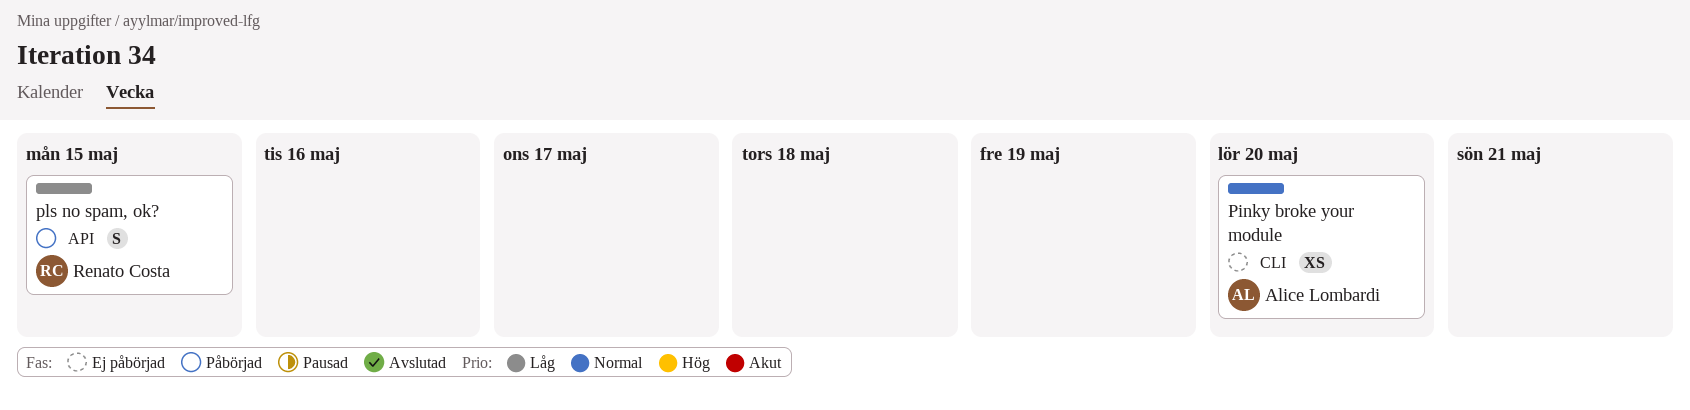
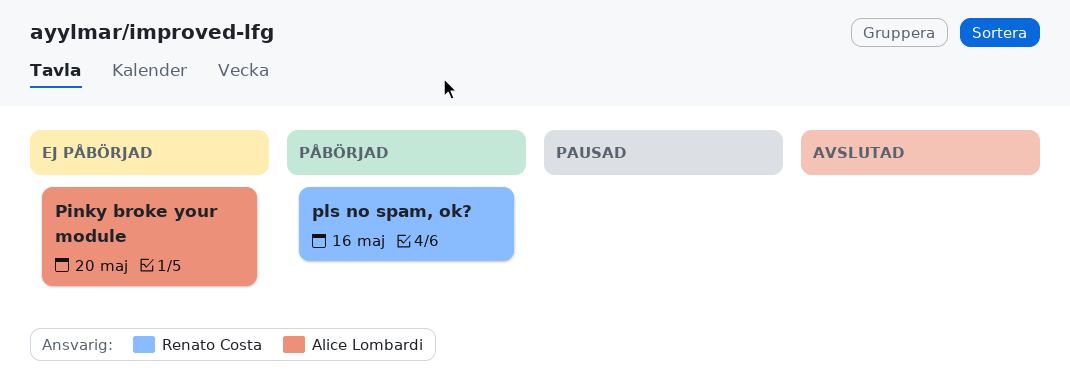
pls no spam, ok?, due: May 15 -> May 16

